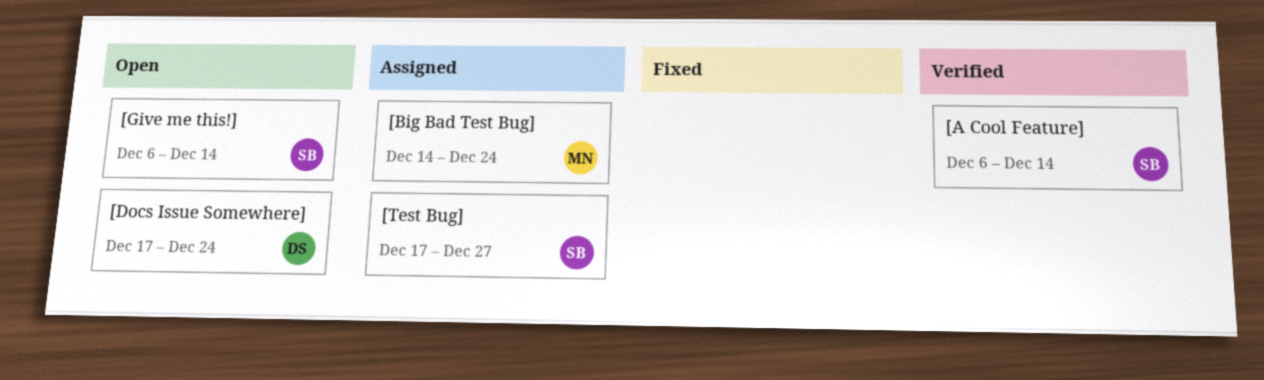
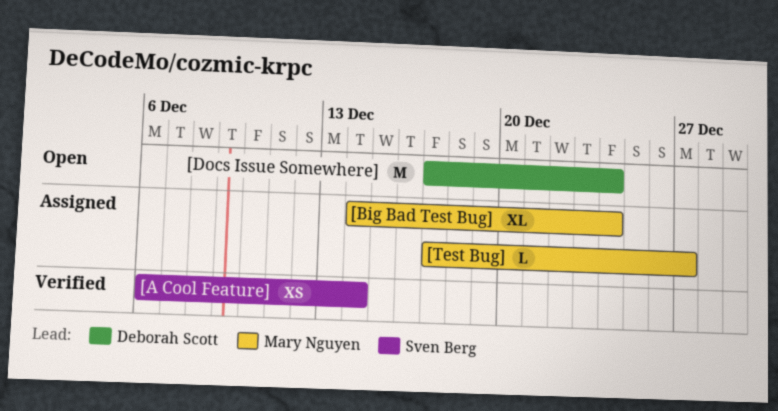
[Give me this!]: present -> none
[Test Bug], owner: Sven Berg -> Mary Nguyen

